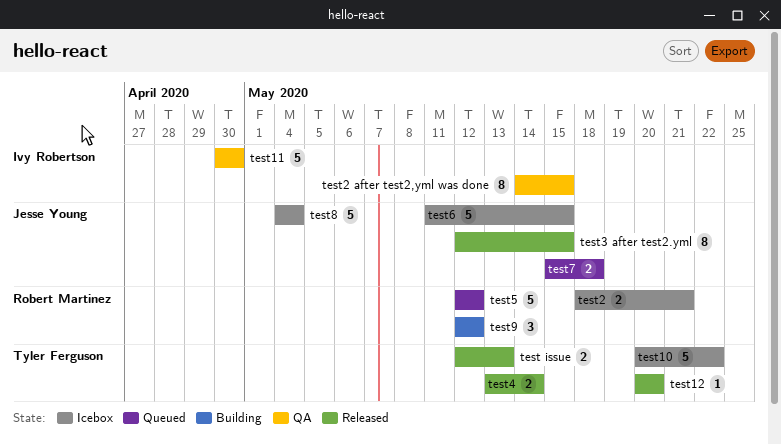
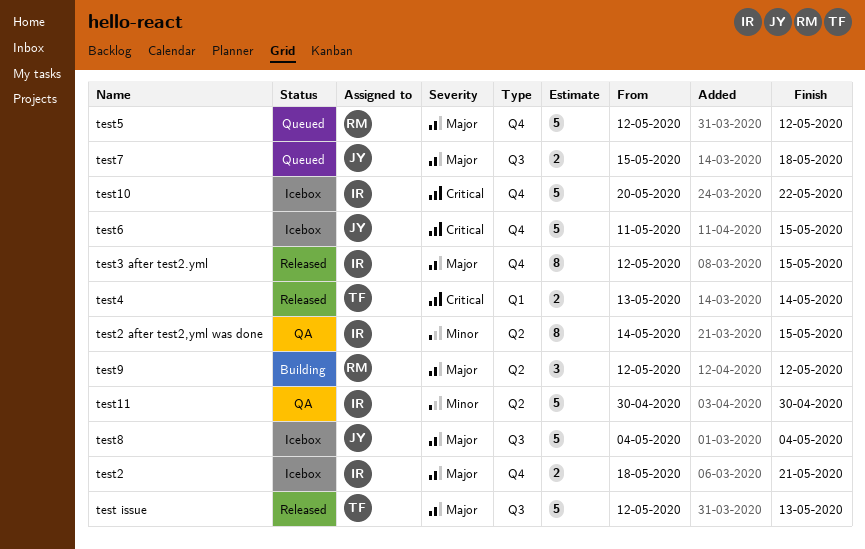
test issue, estimate: 2 -> 5
test10, owner: Tyler Ferguson -> Ivy Robertson
test12: present -> none
test2, owner: Robert Martinez -> Ivy Robertson
test3 after test2.yml, owner: Jesse Young -> Ivy Robertson

